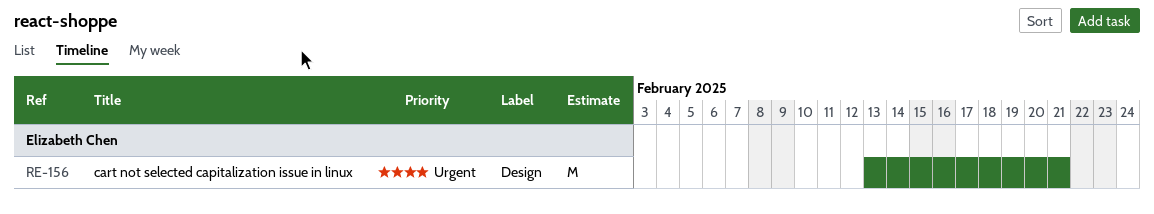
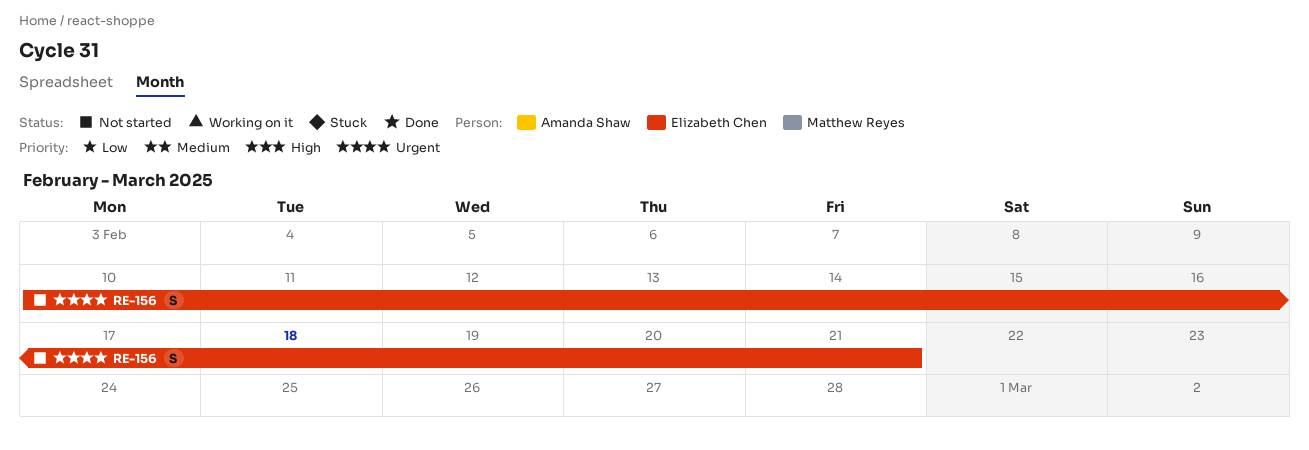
RE-156, estimate: M -> S
RE-156, start: Feb 13 -> Feb 10

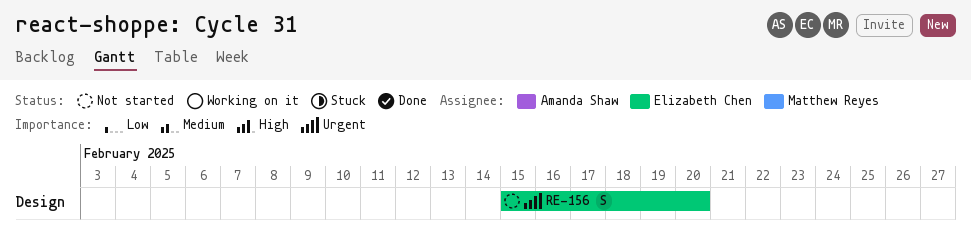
RE-156, start: Feb 10 -> Feb 15
RE-156, due: Feb 21 -> Feb 20

